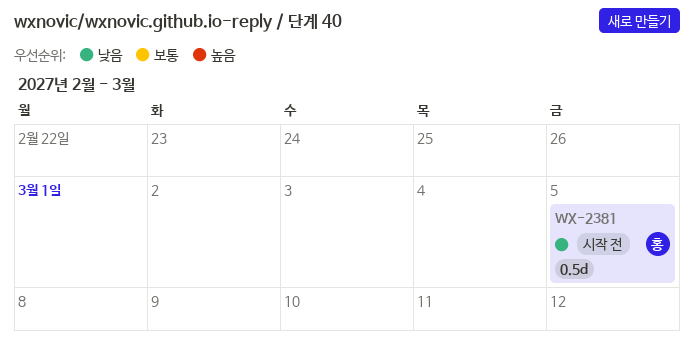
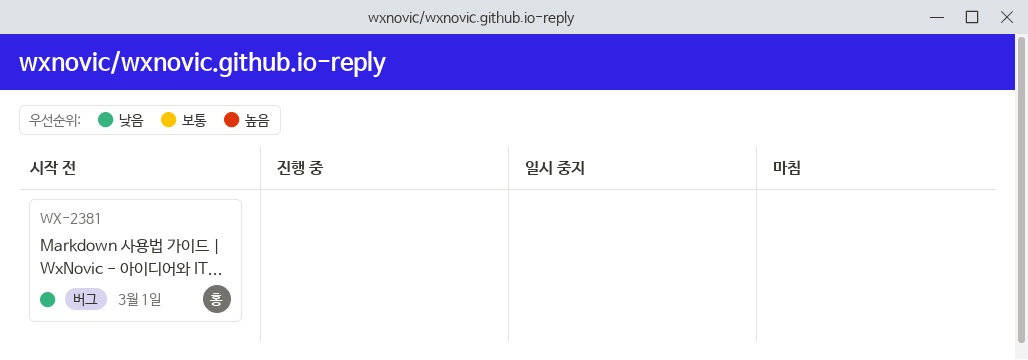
WX-2381, due: Mar 5 -> Mar 1

